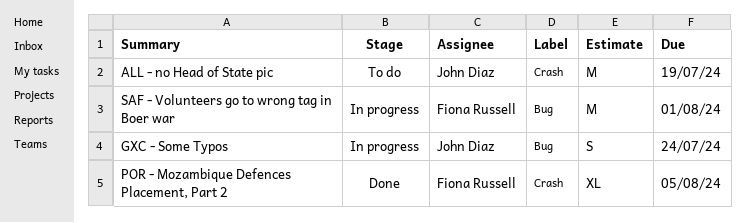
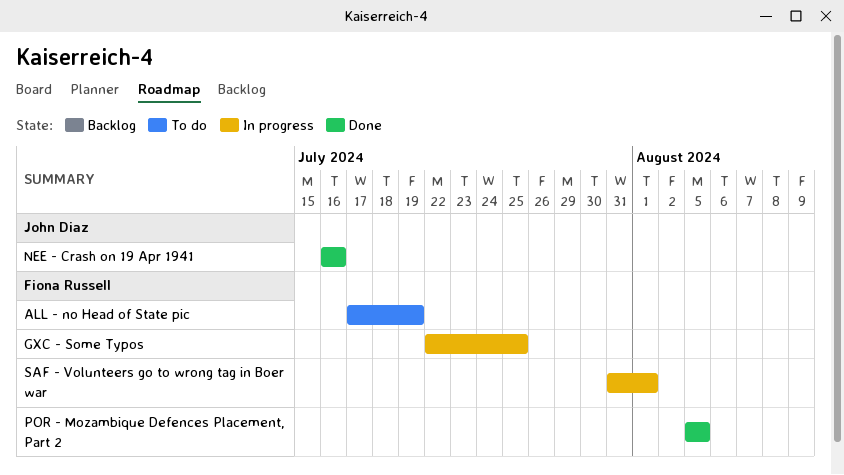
ALL - no Head of State pic, owner: John Diaz -> Fiona Russell
GXC - Some Typos, owner: John Diaz -> Fiona Russell
GXC - Some Typos, due: Jul 24 -> Jul 25
NEE - Crash on 19 Apr 1941: none -> present

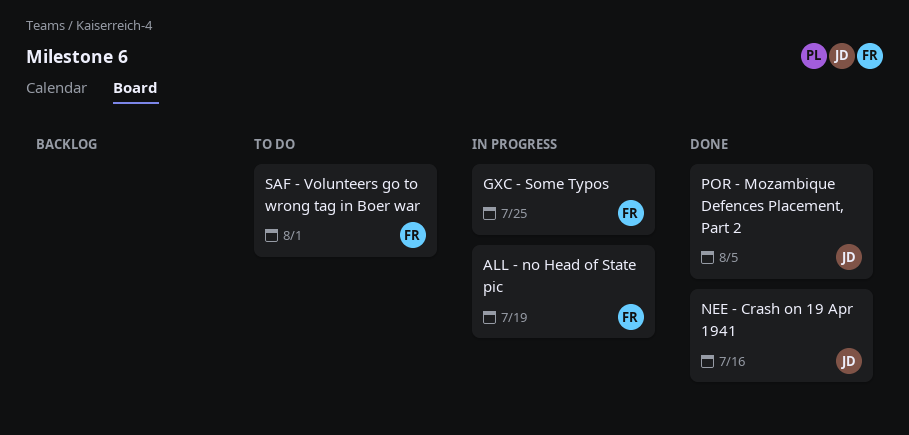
ALL - no Head of State pic, status: To do -> In progress
POR - Mozambique Defences Placement, Part 2, owner: Fiona Russell -> John Diaz
SAF - Volunteers go to wrong tag in Boer war, status: In progress -> To do

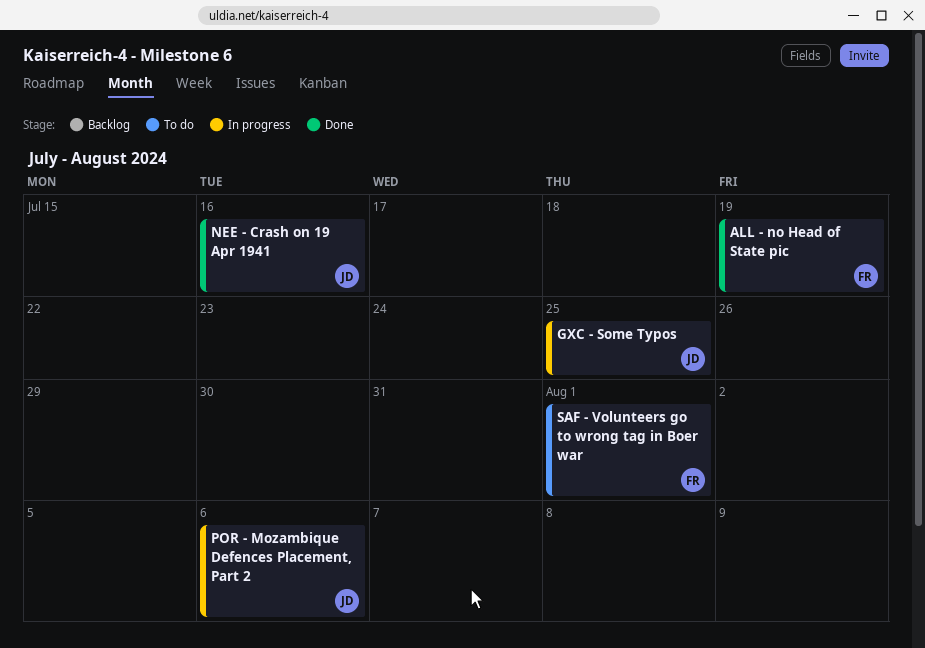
ALL - no Head of State pic, status: In progress -> Done
GXC - Some Typos, owner: FR -> JD
POR - Mozambique Defences Placement, Part 2, status: Done -> In progress
POR - Mozambique Defences Placement, Part 2, due: Aug 5 -> Aug 6

